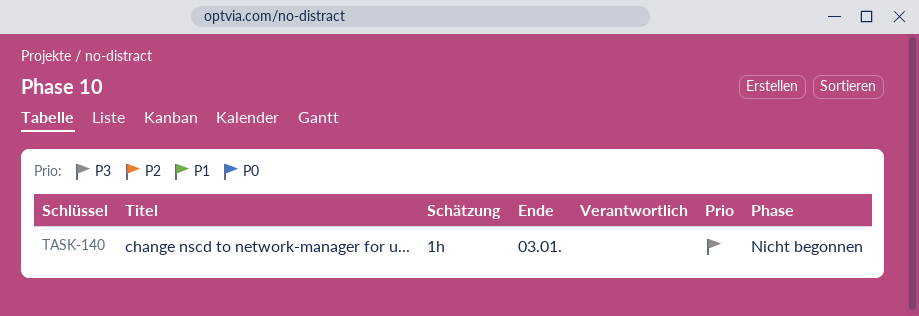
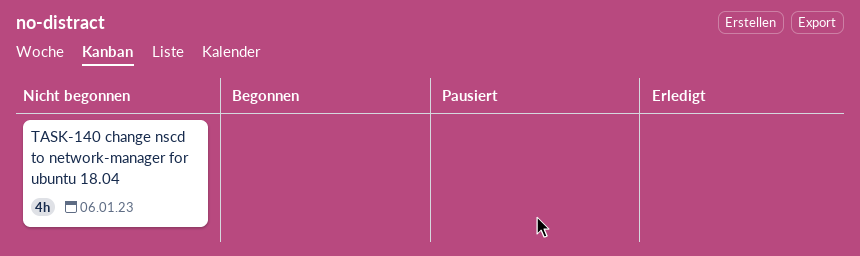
TASK-140, estimate: 1h -> 4h
TASK-140, due: Jan 3 -> Jan 6

